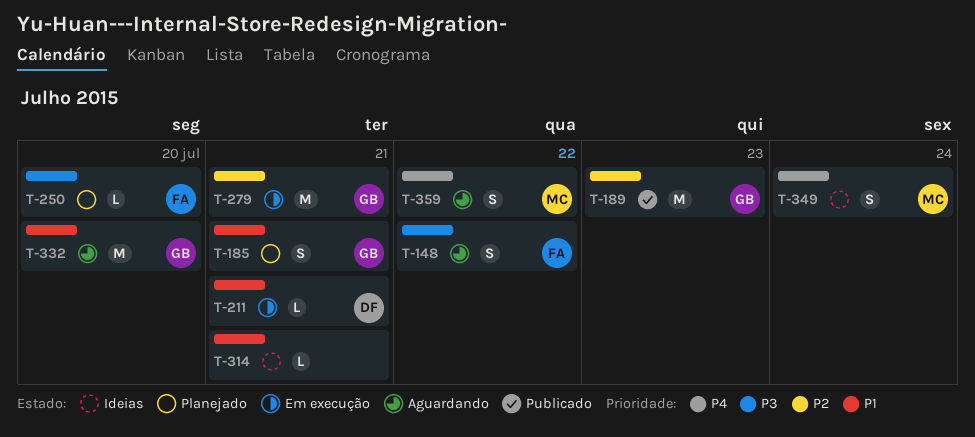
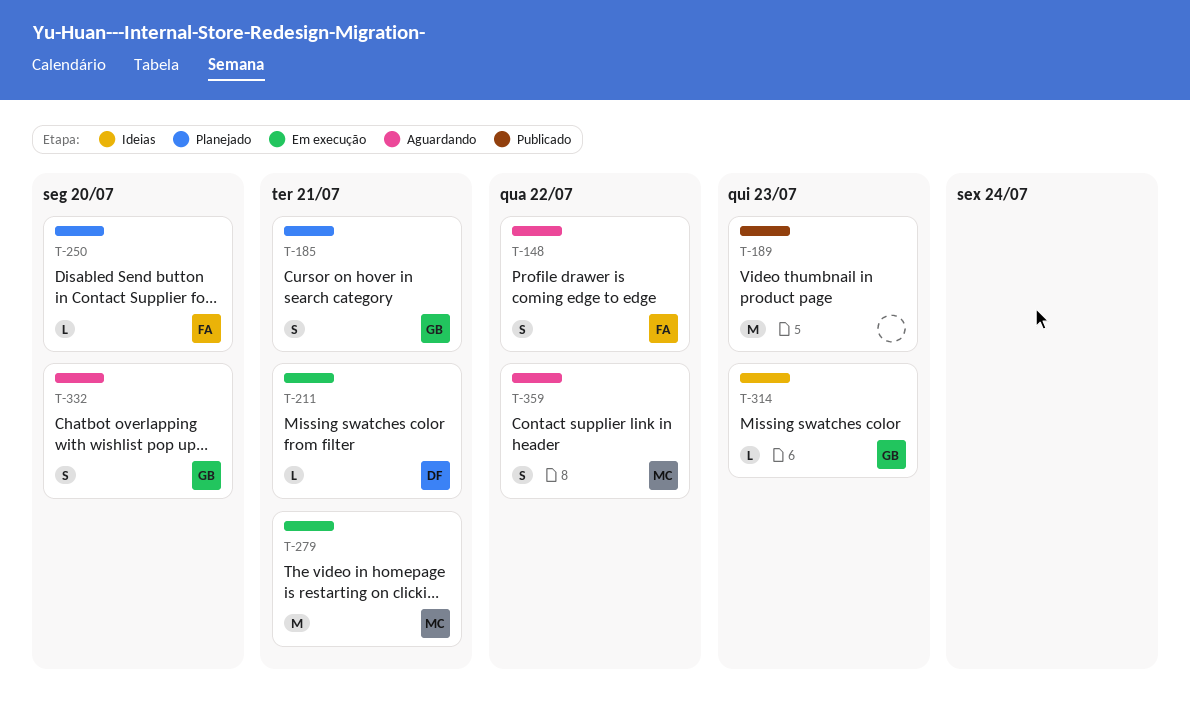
T-189, owner: GB -> none
T-279, owner: GB -> MC
T-314, owner: none -> GB
T-314, due: Jul 21 -> Jul 23
T-332, estimate: M -> S
T-349: present -> none

